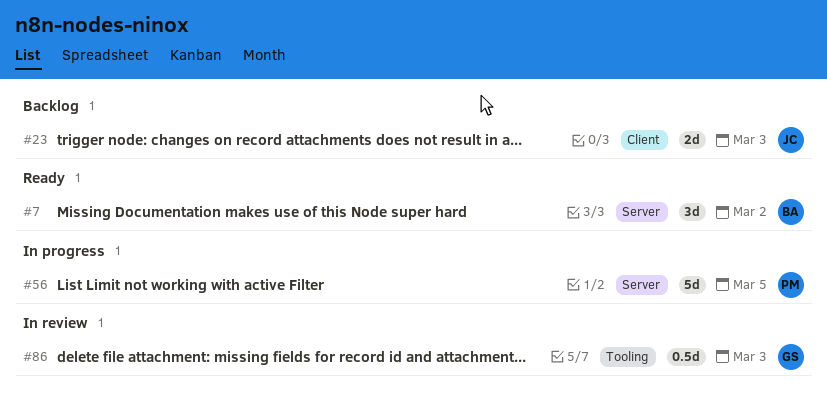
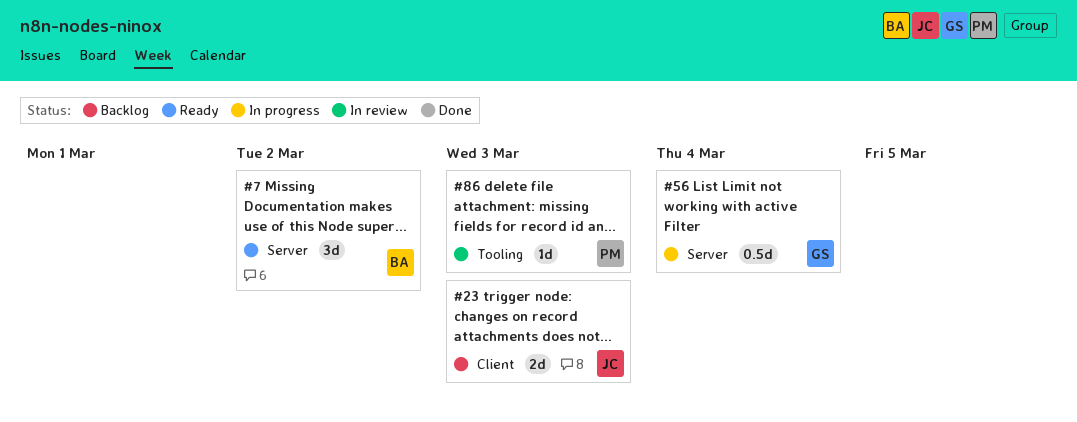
#56, owner: PM -> GS
#56, estimate: 5d -> 0.5d
#56, due: Mar 5 -> Mar 4
#86, owner: GS -> PM
#86, estimate: 0.5d -> 1d

